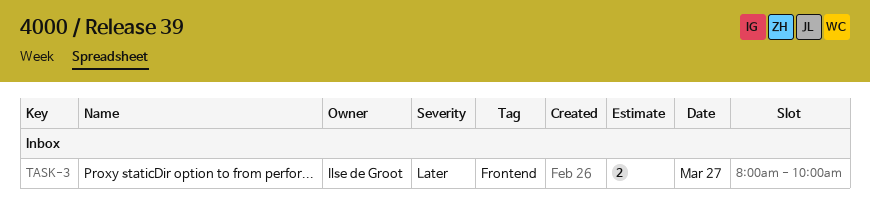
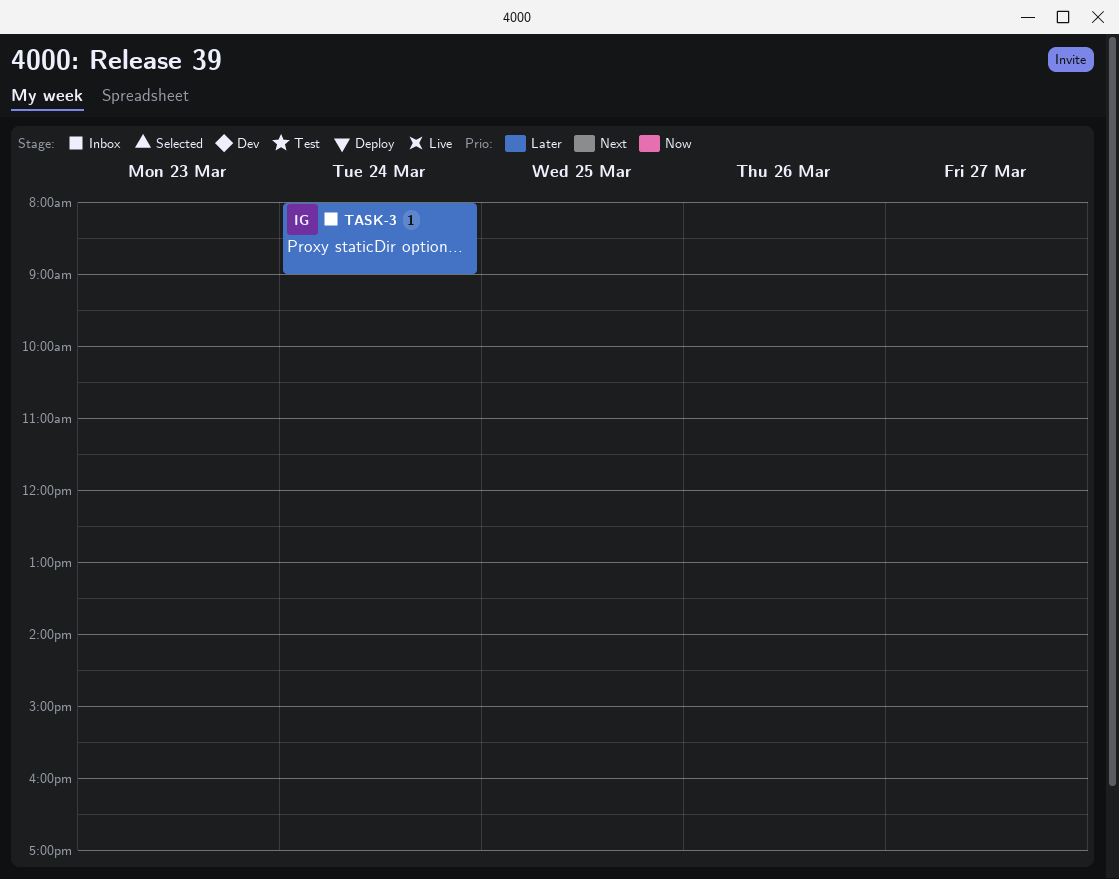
TASK-3, estimate: 2 -> 1
TASK-3, day: Mar 27 -> Mar 24
TASK-3, ends: 10:00 -> 09:00

